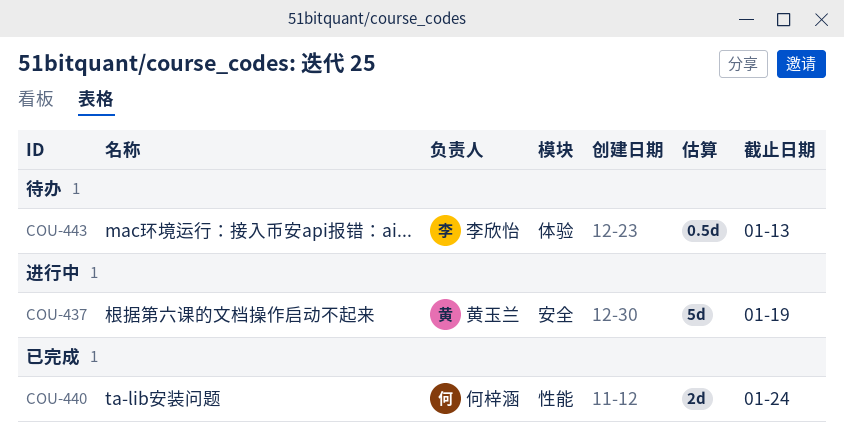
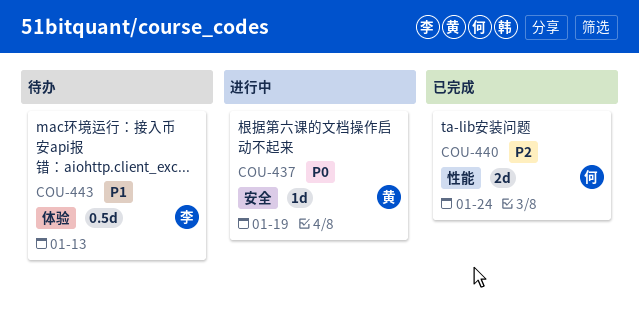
COU-437, estimate: 5d -> 1d

